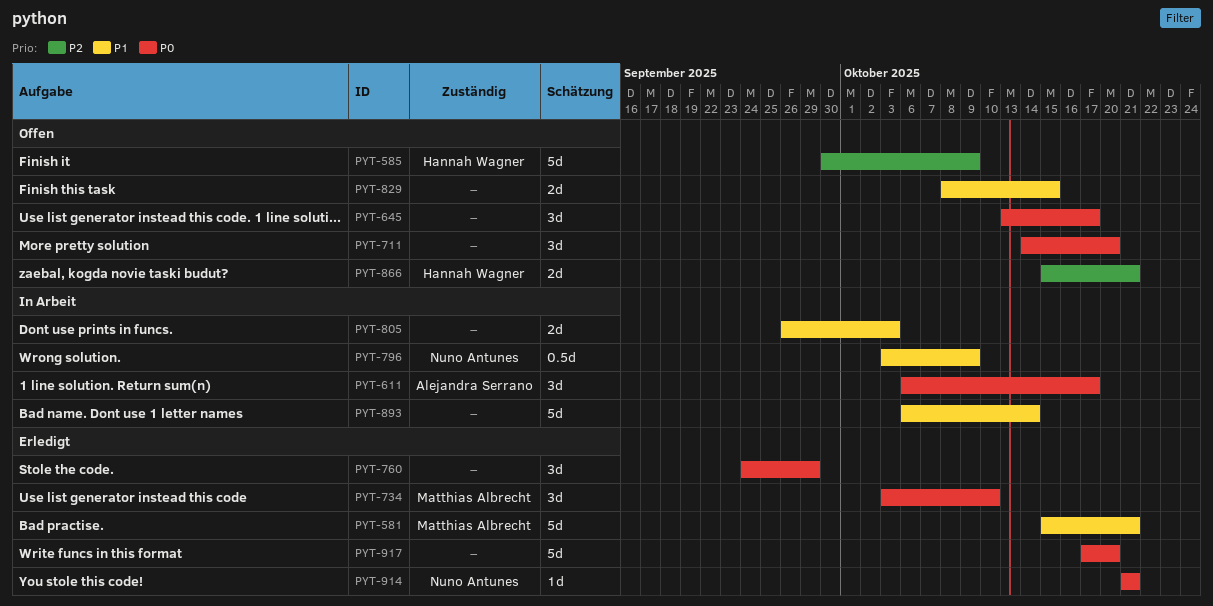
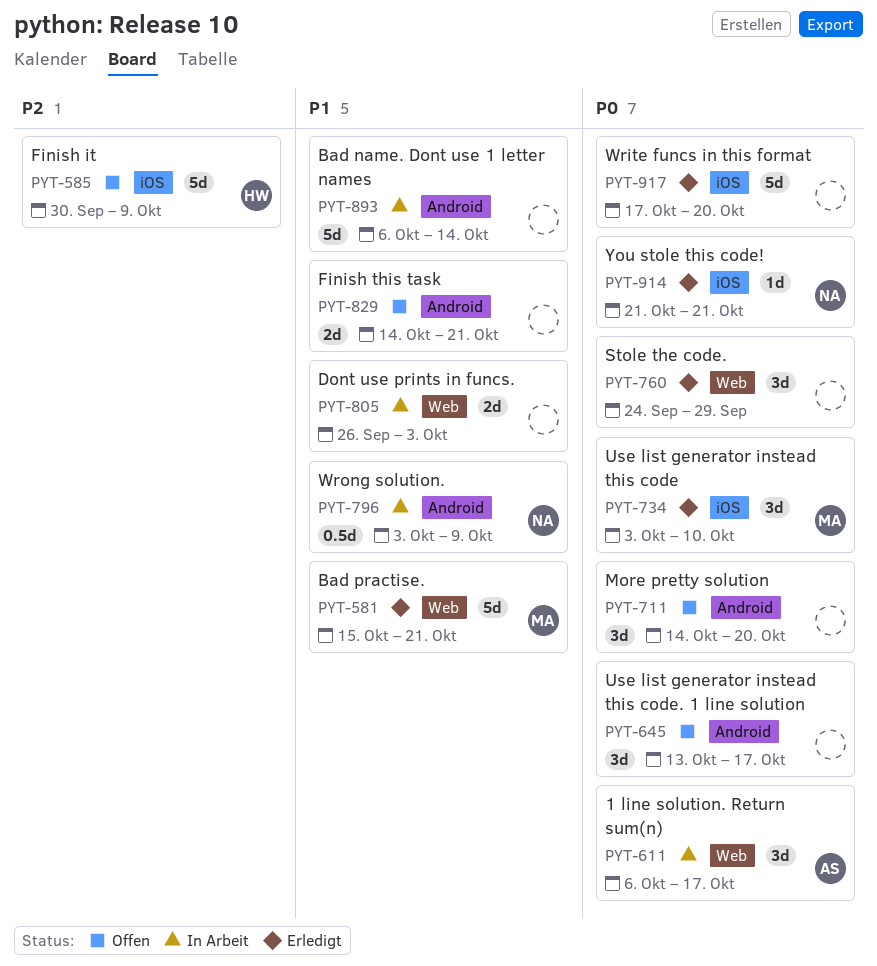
PYT-829, start: Oct 8 -> Oct 14
PYT-829, due: Oct 15 -> Oct 21
PYT-866: present -> none

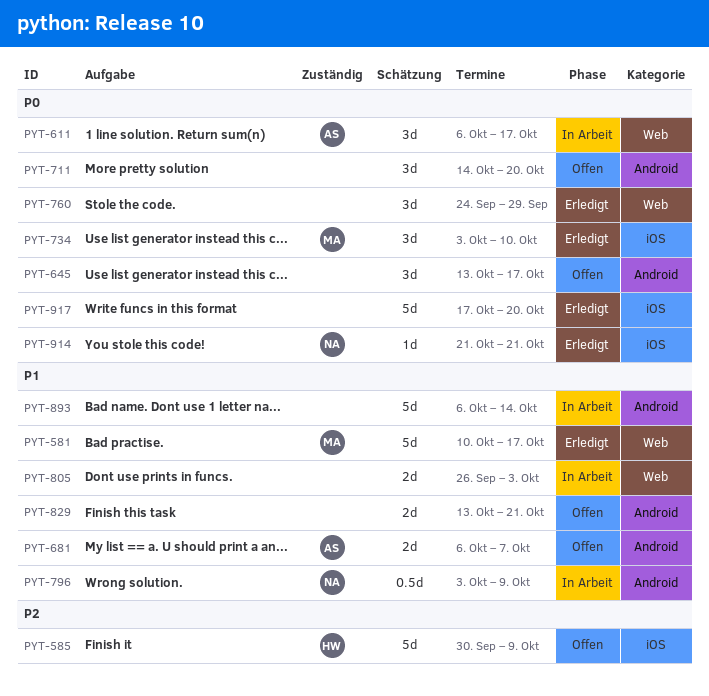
PYT-581, start: Oct 15 -> Oct 10
PYT-581, due: Oct 21 -> Oct 17
PYT-681: none -> present
PYT-829, start: Oct 14 -> Oct 13

